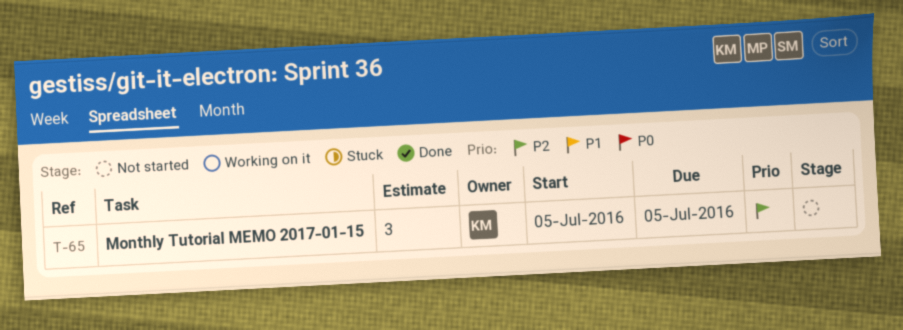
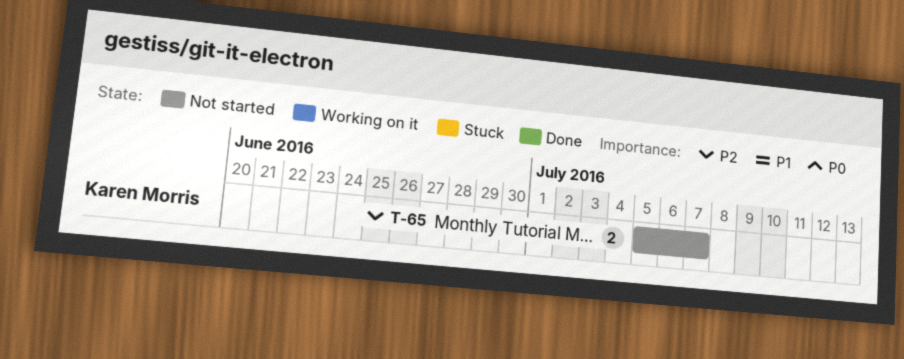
T-65, estimate: 3 -> 2
T-65, due: Jul 5 -> Jul 7

